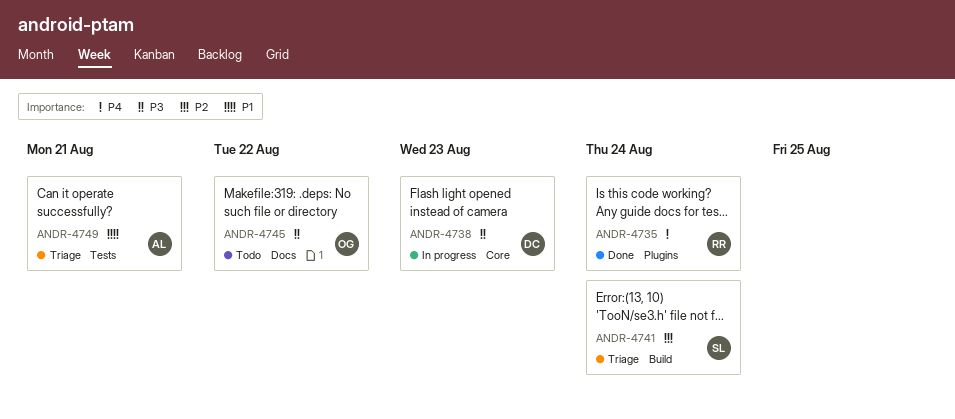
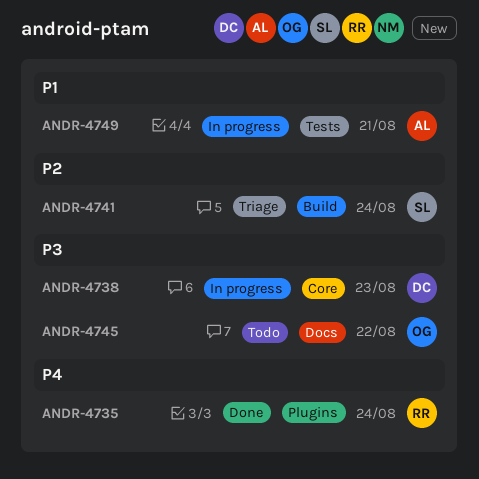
ANDR-4749, status: Triage -> In progress

